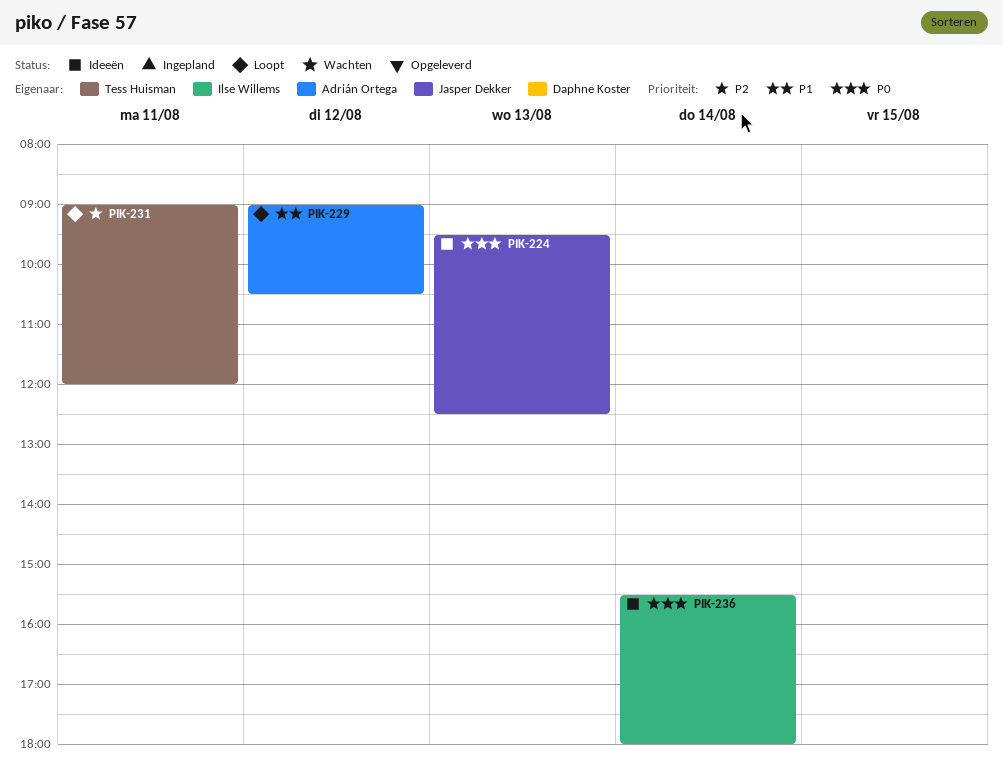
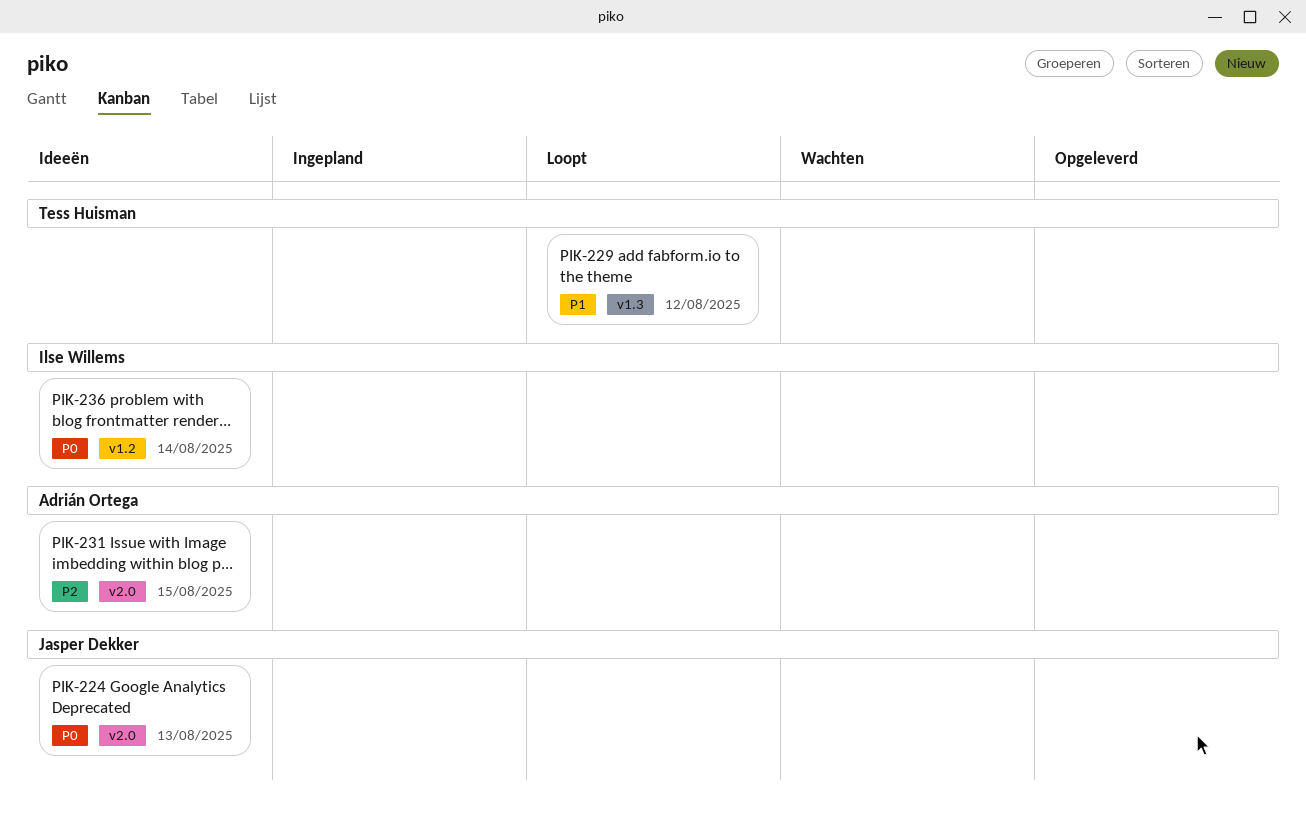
PIK-229, owner: Adrián Ortega -> Tess Huisman
PIK-231, status: Loopt -> Ideeën
PIK-231, owner: Tess Huisman -> Adrián Ortega
PIK-231, day: Aug 11 -> Aug 15

